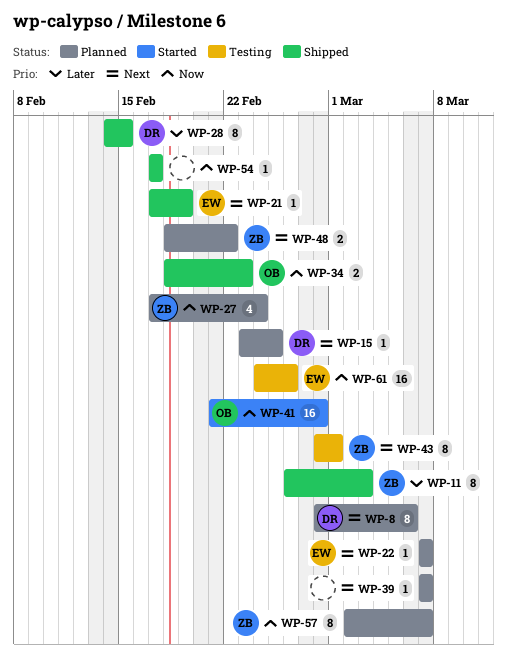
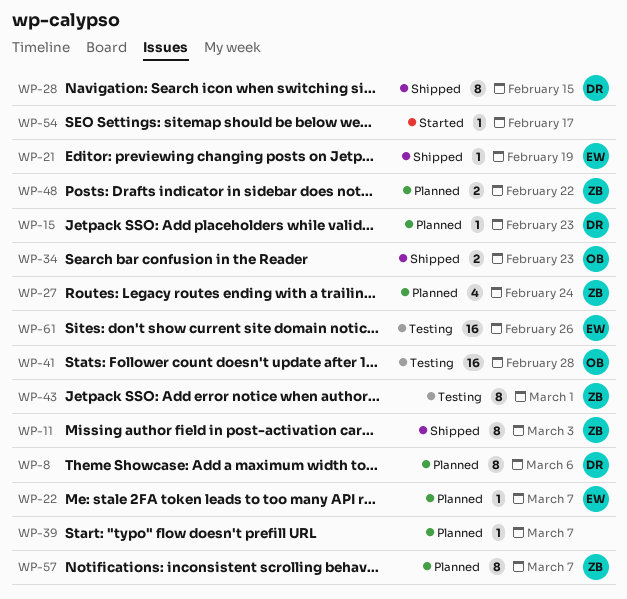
WP-15, due: Feb 25 -> Feb 23
WP-41, status: Started -> Testing
WP-54, status: Shipped -> Started

